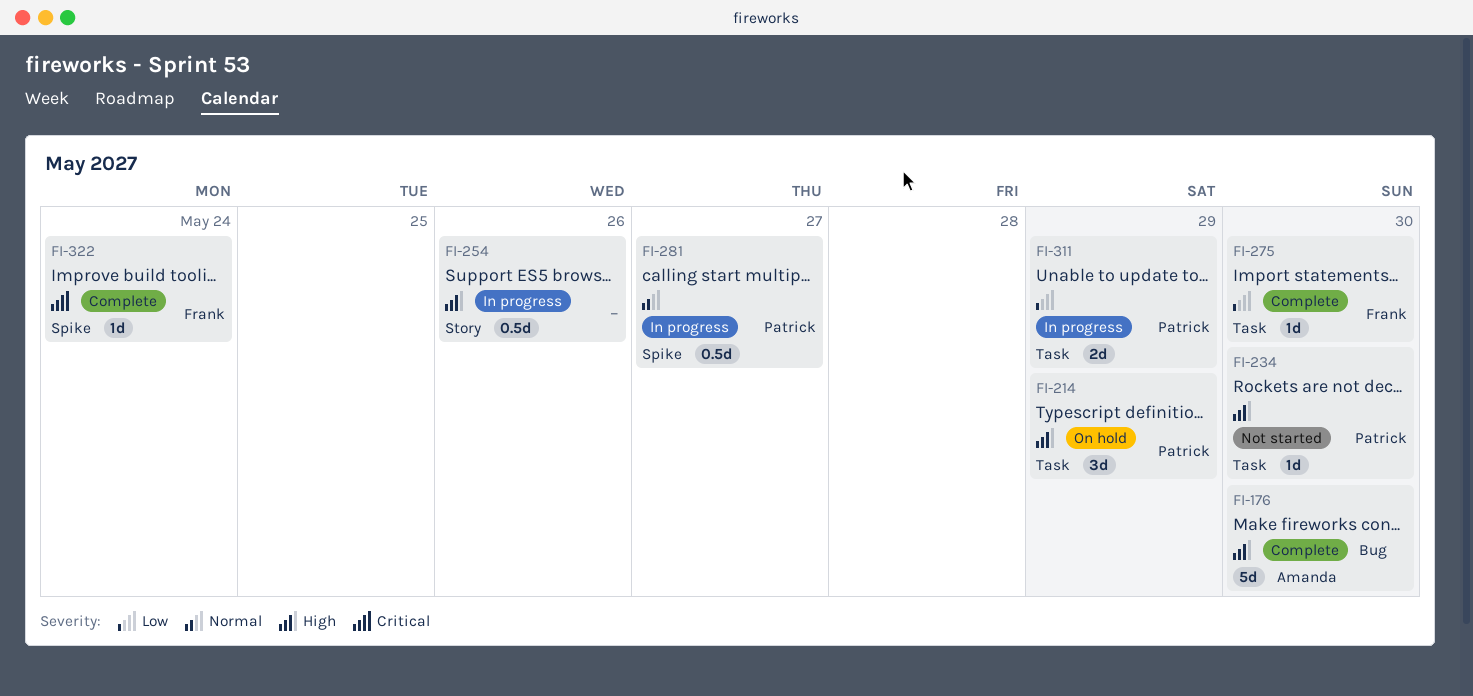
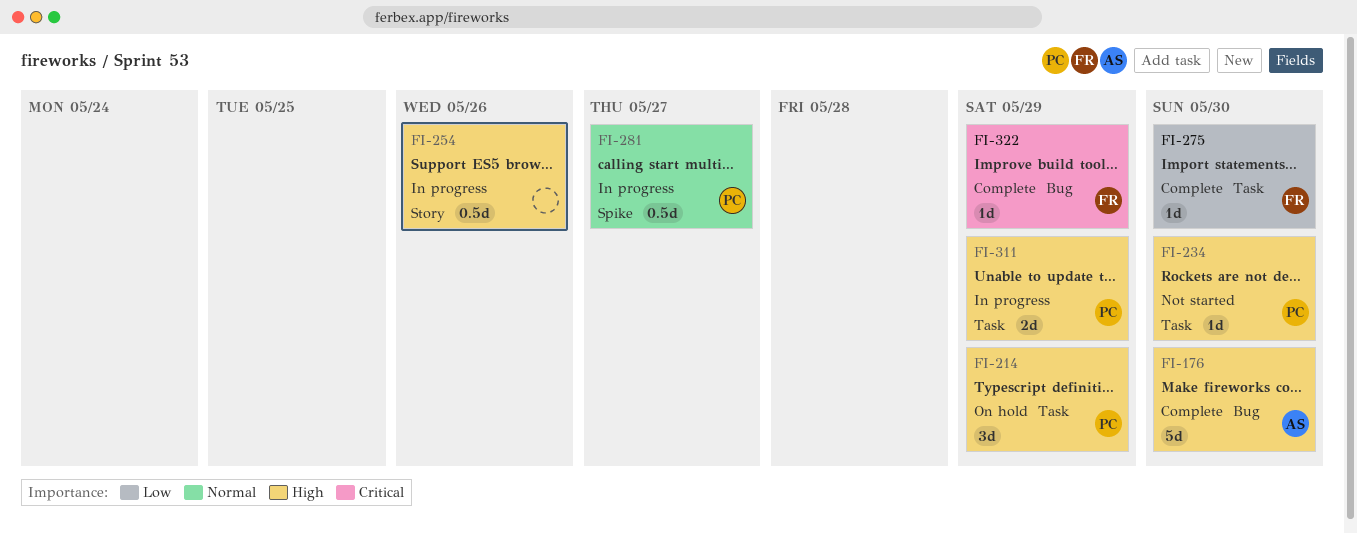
FI-311, priority: Low -> High
FI-322, label: Spike -> Bug
FI-322, due: May 24 -> May 29

